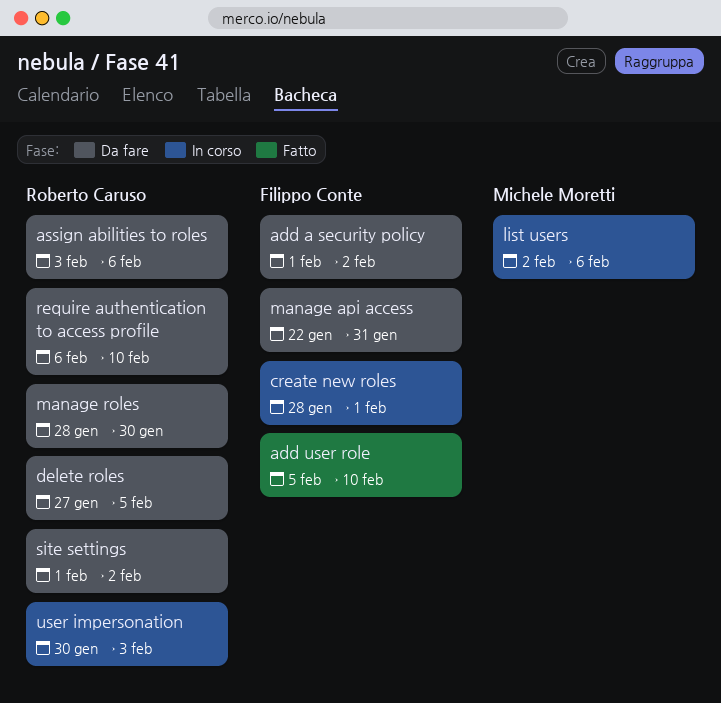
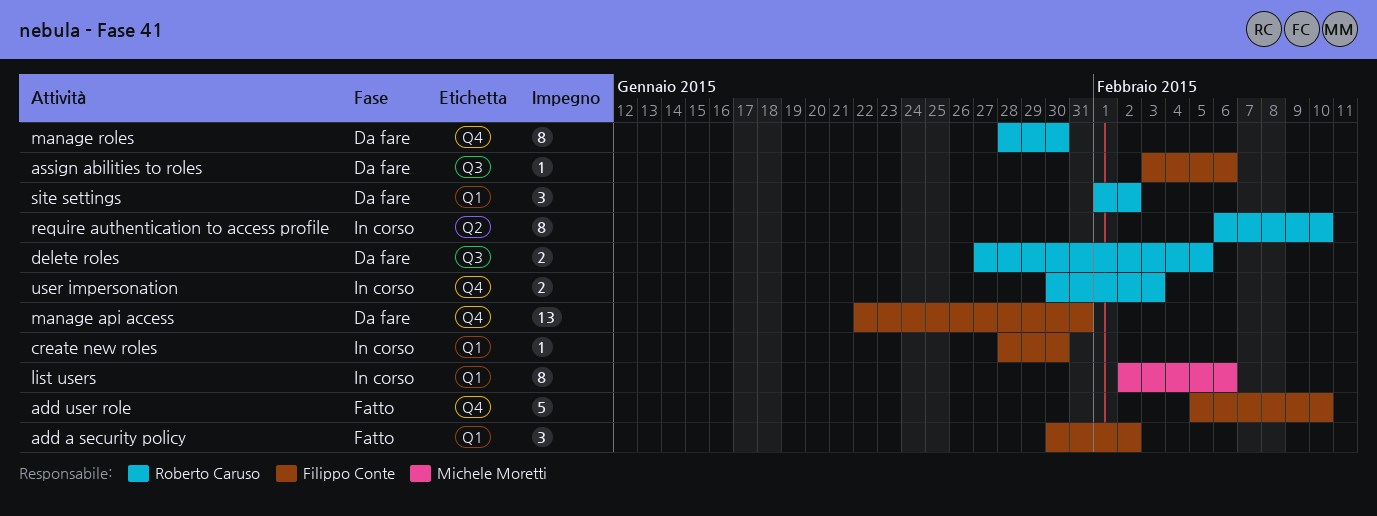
add a security policy, status: Da fare -> Fatto
add a security policy, start: Feb 1 -> Jan 30
assign abilities to roles, owner: Roberto Caruso -> Filippo Conte
create new roles, due: Feb 1 -> Jan 30
require authentication to access profile, status: Da fare -> In corso

